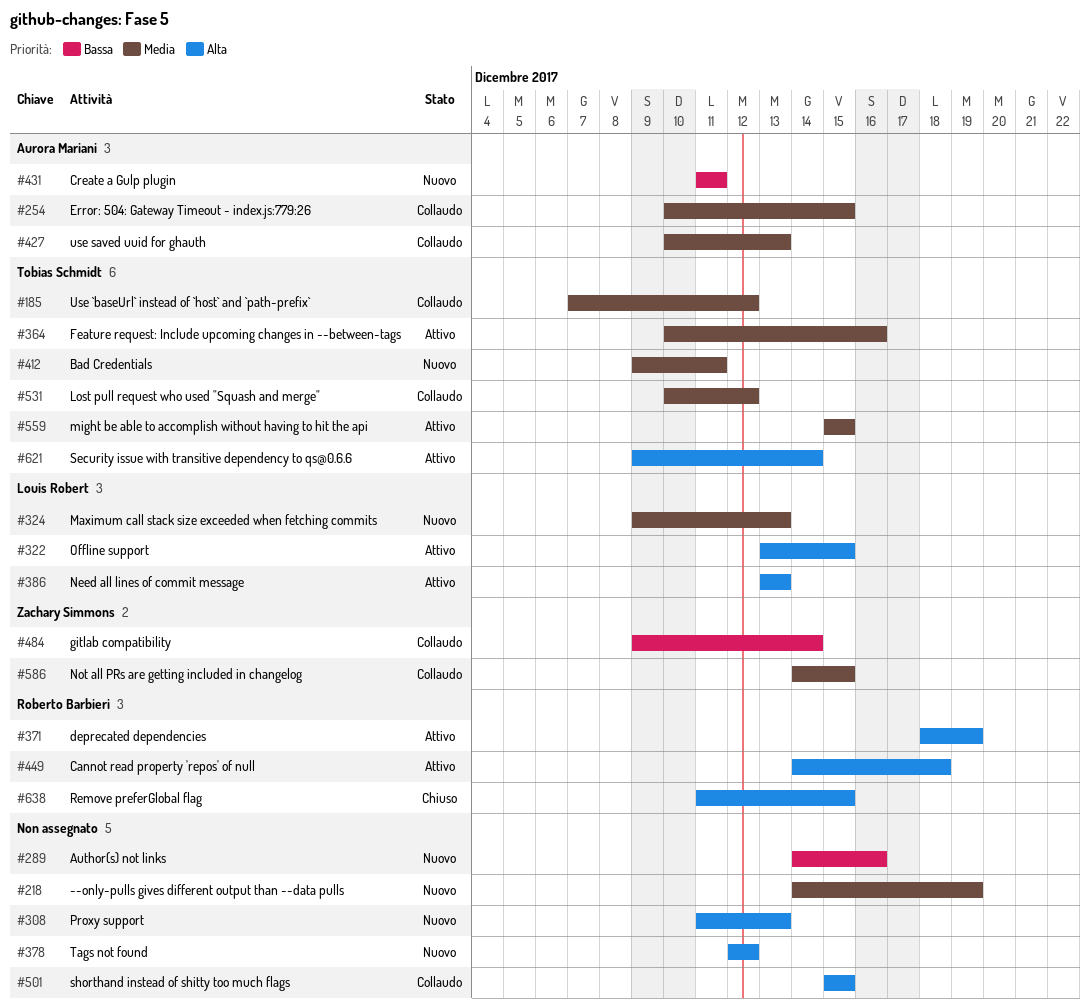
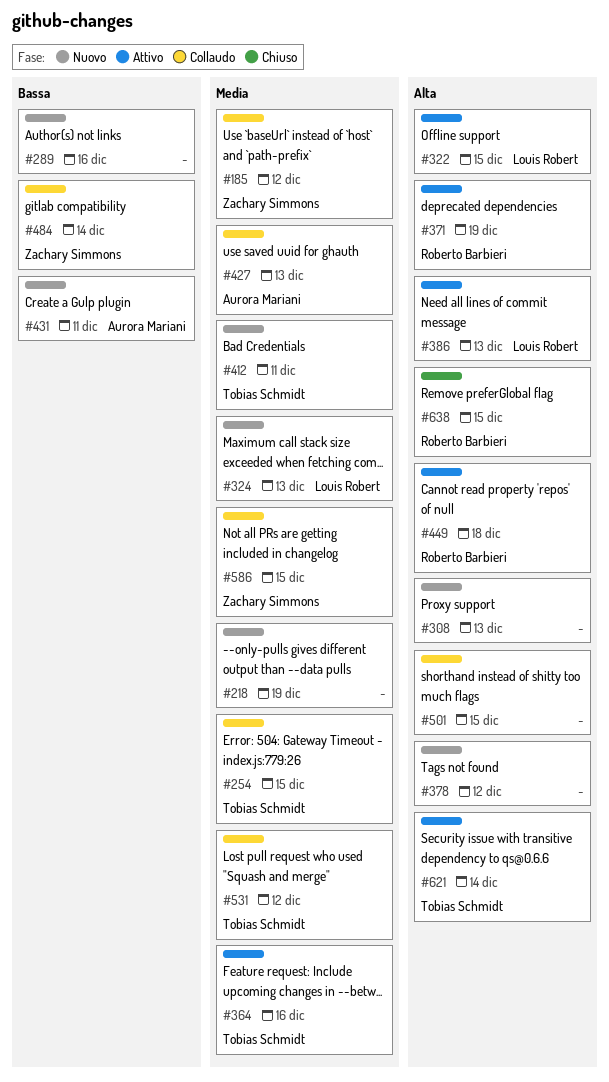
#185, owner: Tobias Schmidt -> Zachary Simmons
#254, owner: Aurora Mariani -> Tobias Schmidt
#559: present -> none

